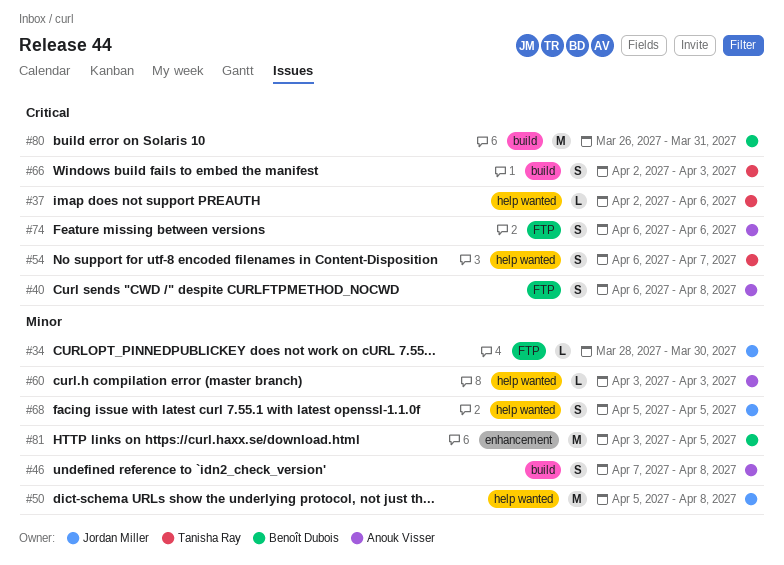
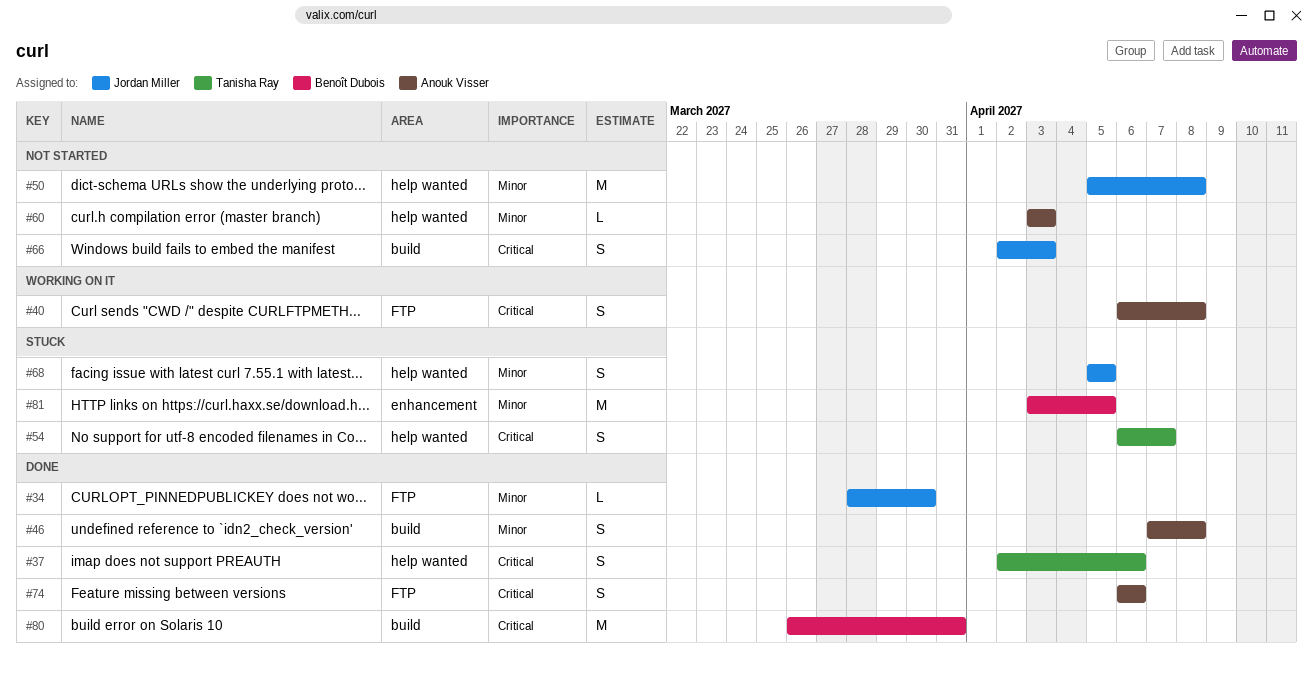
#37, estimate: L -> S
#66, owner: Tanisha Ray -> Jordan Miller

